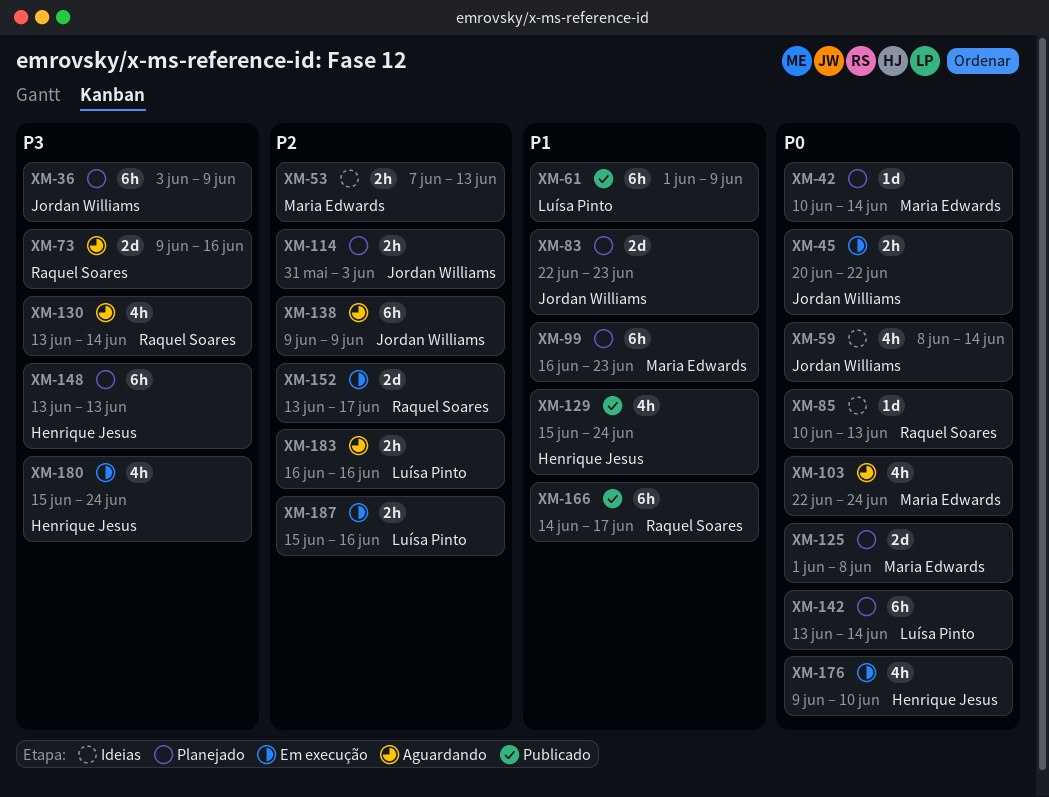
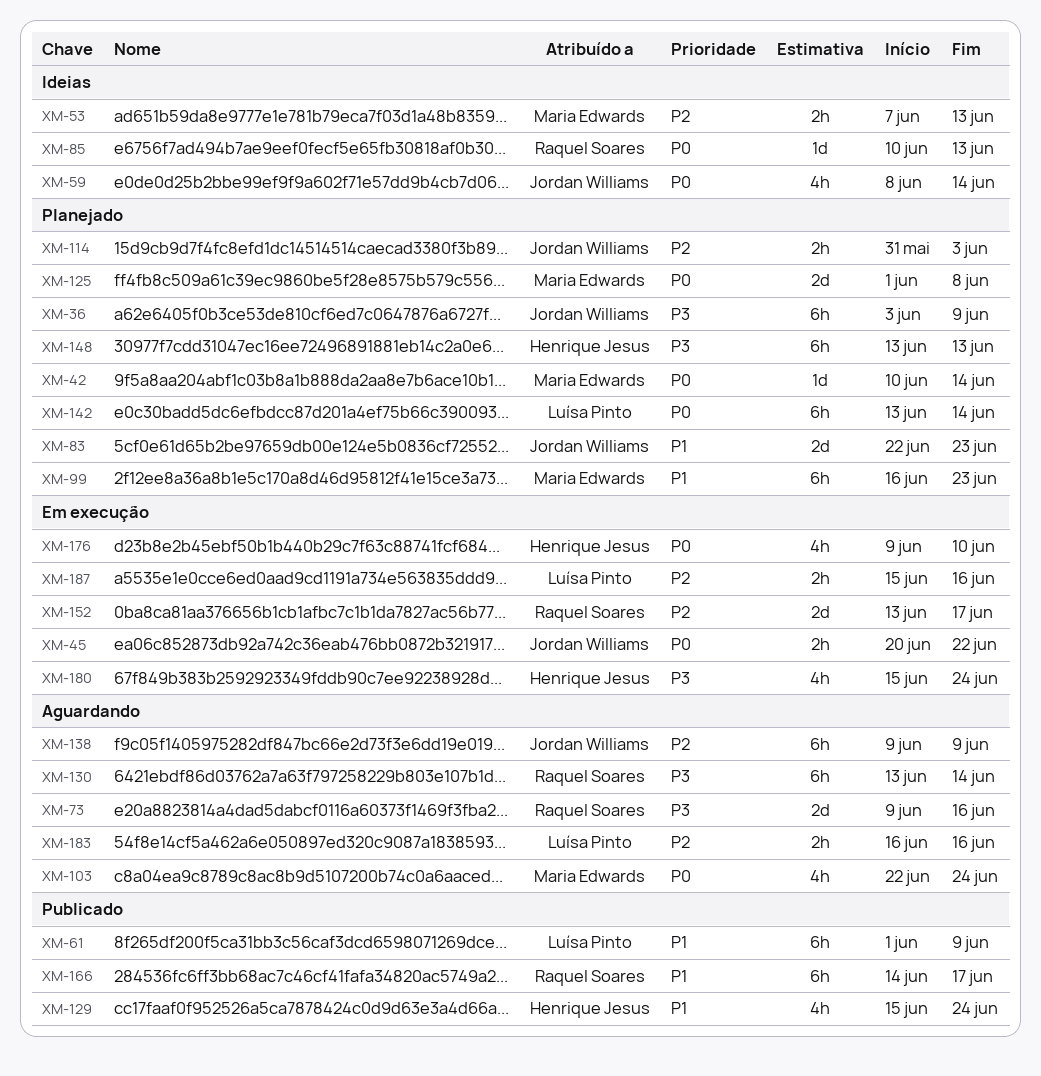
XM-130, estimate: 4h -> 6h

